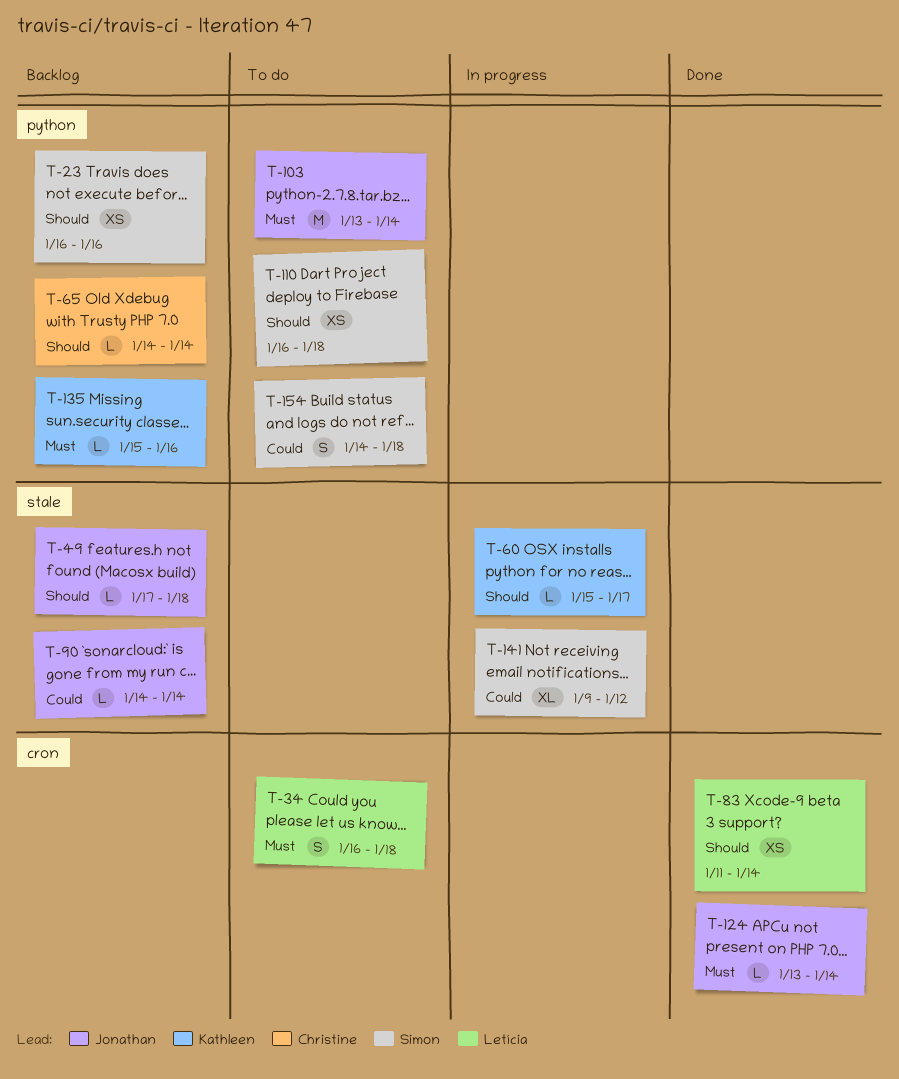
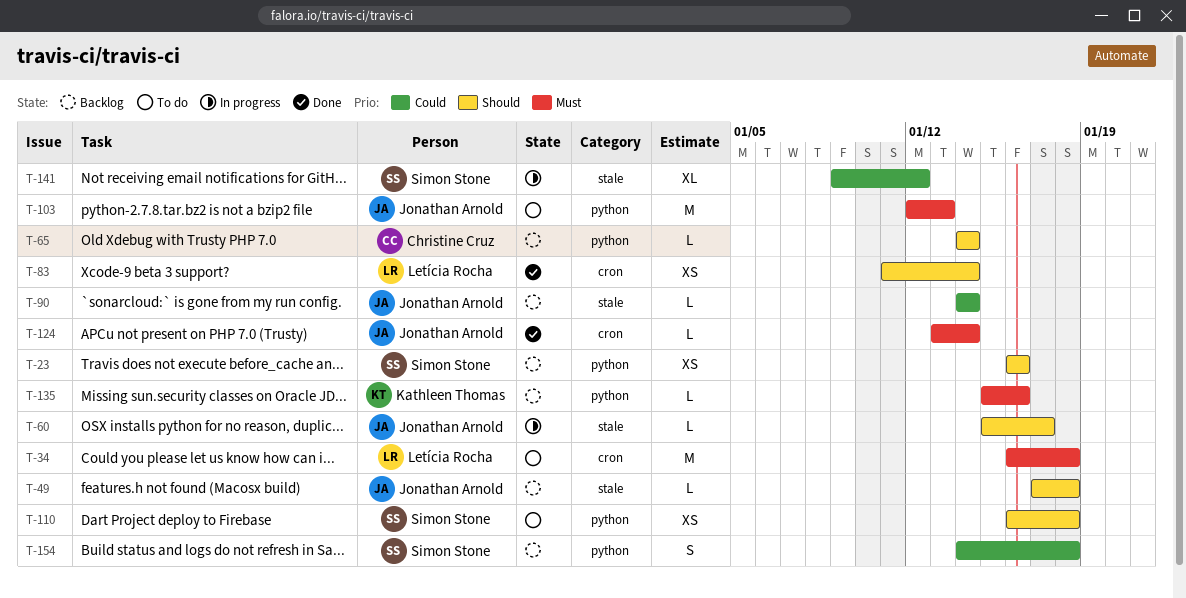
T-34, estimate: S -> M
T-60, owner: Kathleen Thomas -> Jonathan Arnold
T-103, start: Jan 13 -> Jan 12
T-103, due: Jan 14 -> Jan 13
T-154, status: To do -> Backlog

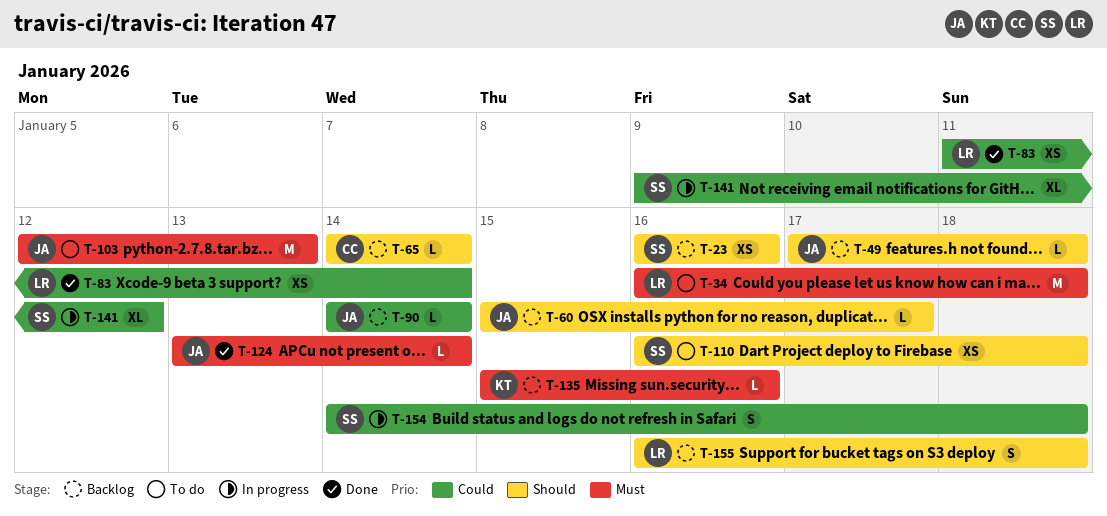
T-60, status: In progress -> Backlog
T-83, priority: Should -> Could
T-154, status: Backlog -> In progress
T-155: none -> present

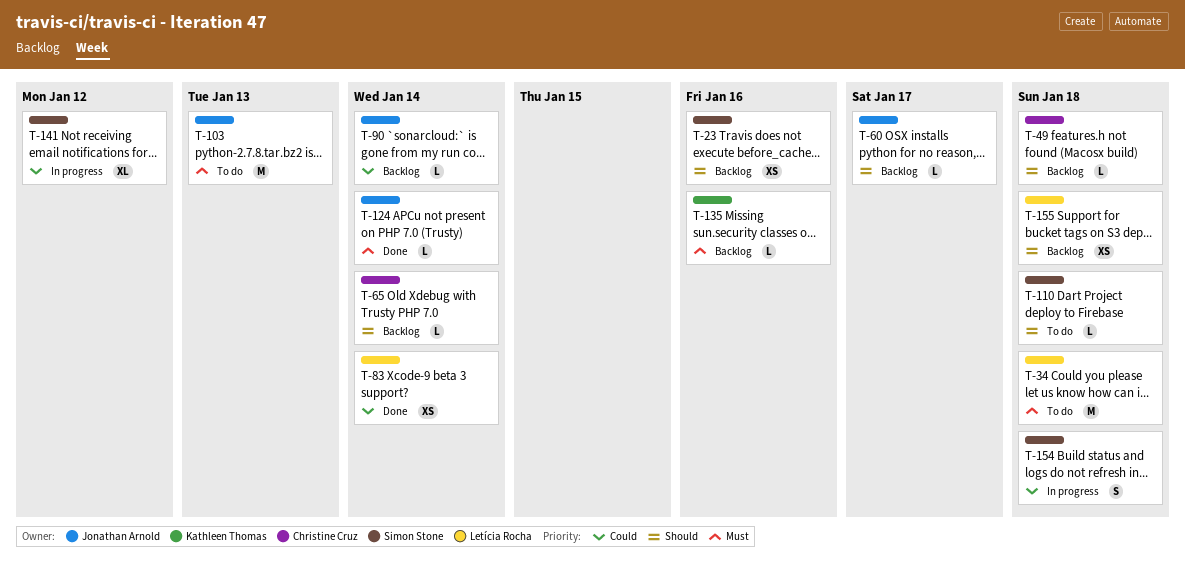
T-49, owner: Jonathan Arnold -> Christine Cruz
T-110, estimate: XS -> L
T-155, estimate: S -> XS

